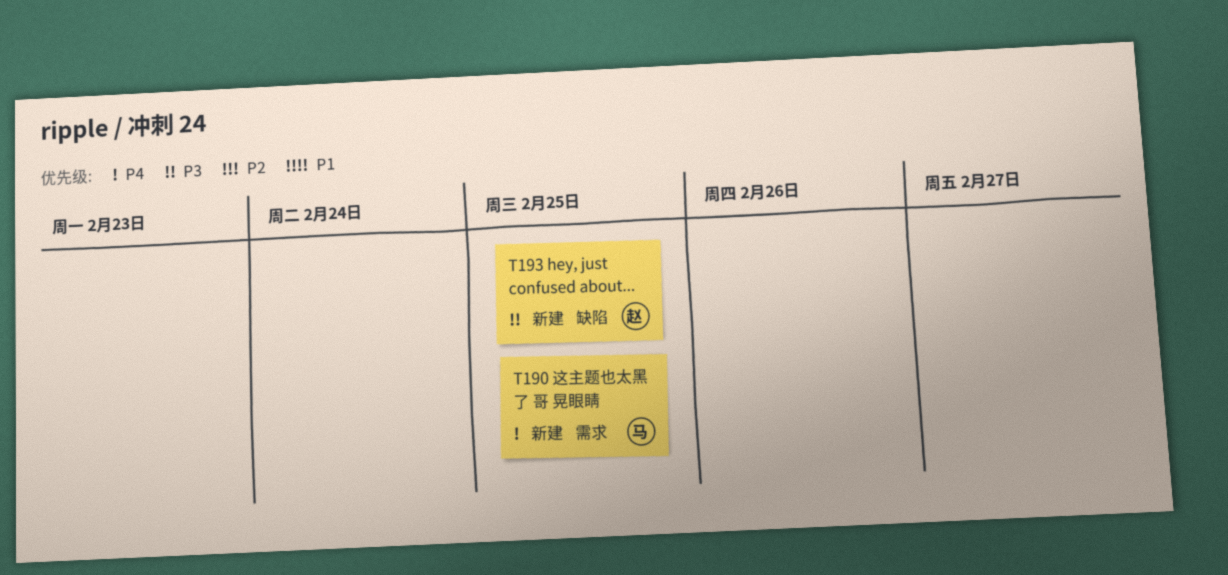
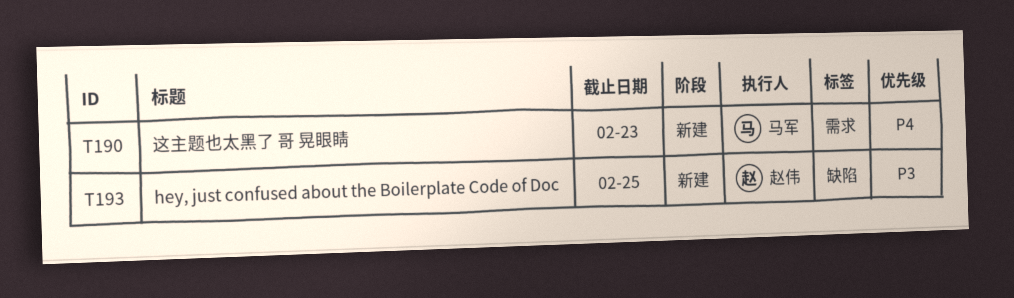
T190, due: Feb 25 -> Feb 23

